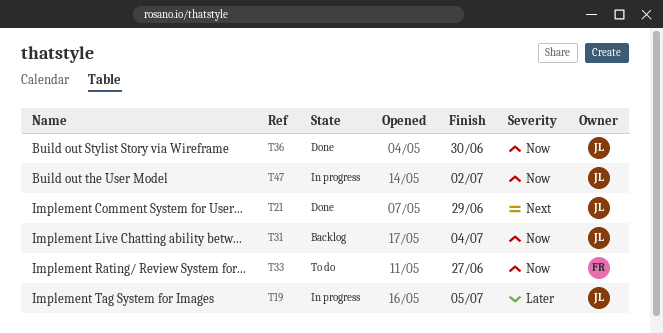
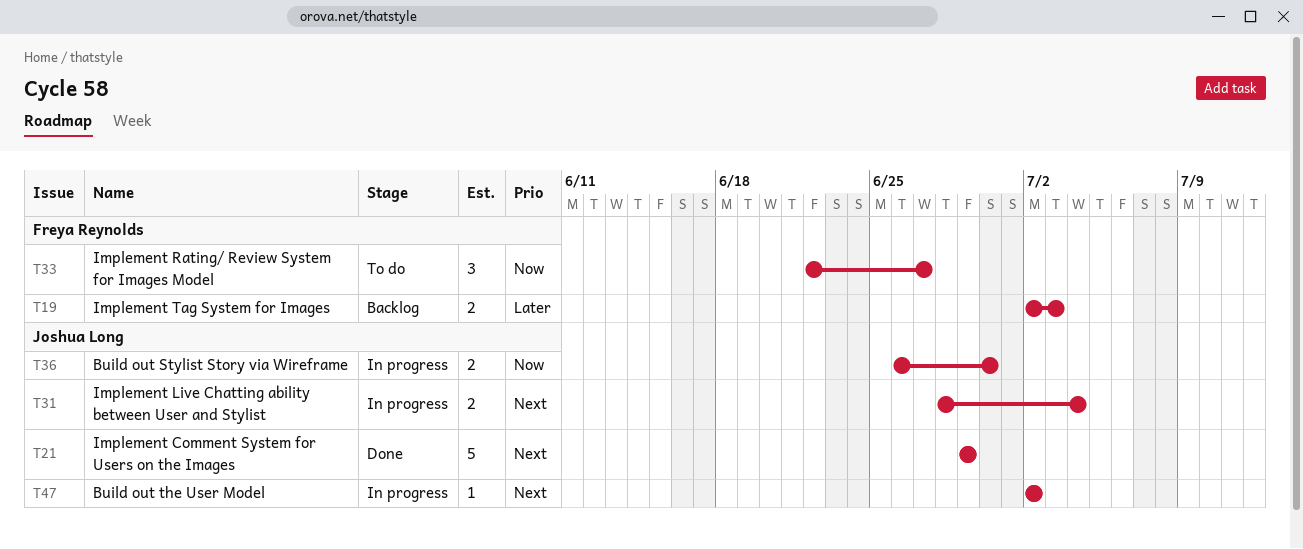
T19, status: In progress -> Backlog
T19, owner: Joshua Long -> Freya Reynolds
T19, due: Jul 5 -> Jul 3
T31, status: Backlog -> In progress
T31, priority: Now -> Next
T36, status: Done -> In progress
T47, priority: Now -> Next

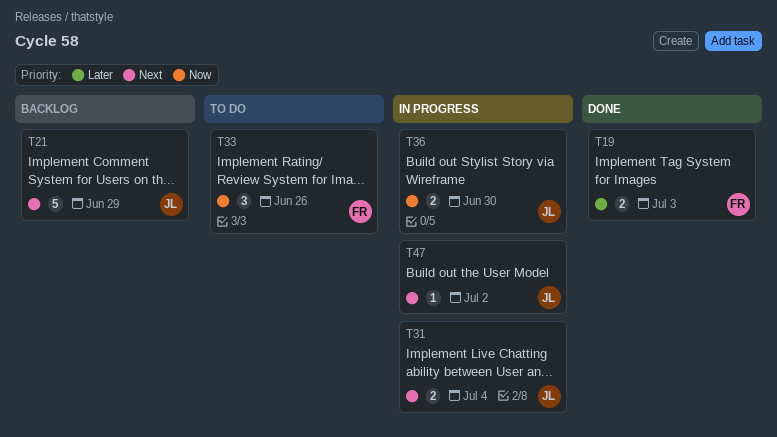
T19, status: Backlog -> Done
T21, status: Done -> Backlog
T33, due: Jun 27 -> Jun 26

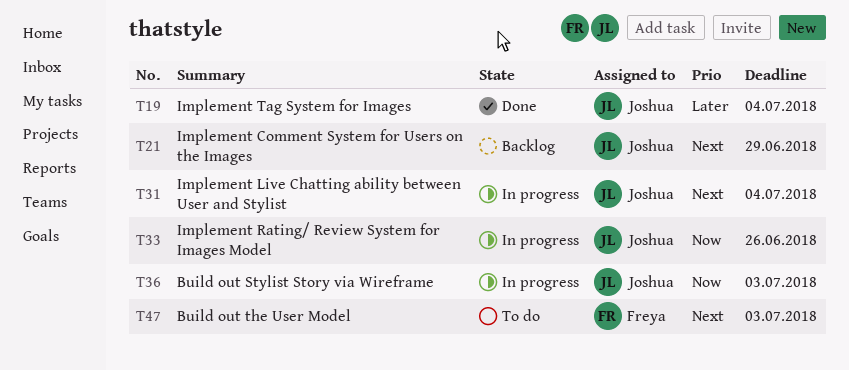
T19, owner: Freya -> Joshua
T19, due: Jul 3 -> Jul 4
T33, status: To do -> In progress
T33, owner: Freya -> Joshua
T36, due: Jun 30 -> Jul 3
T47, status: In progress -> To do
T47, owner: Joshua -> Freya
T47, due: Jul 2 -> Jul 3

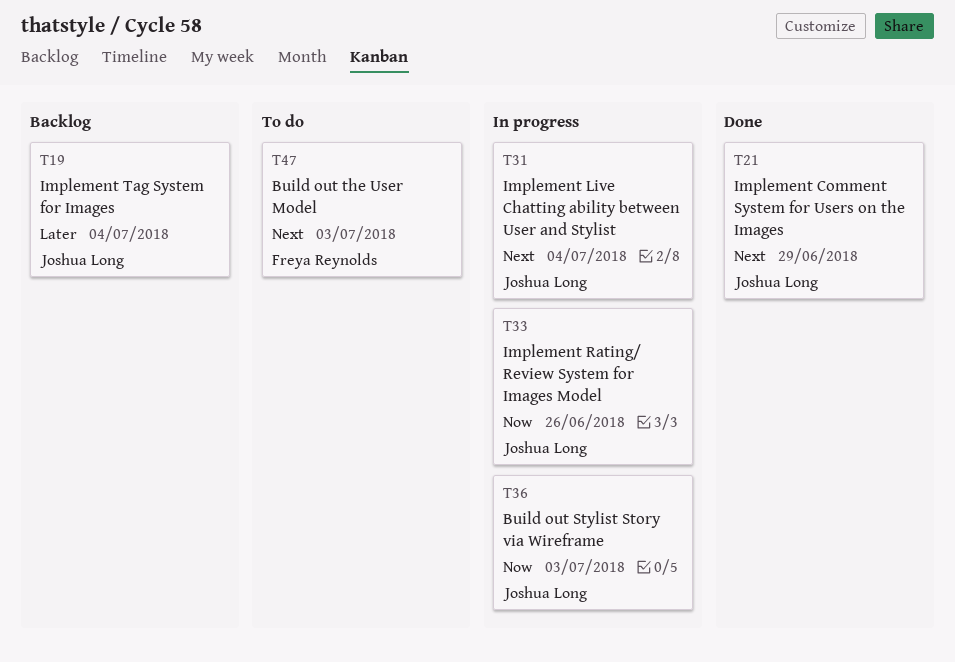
T19, status: Done -> Backlog
T21, status: Backlog -> Done

